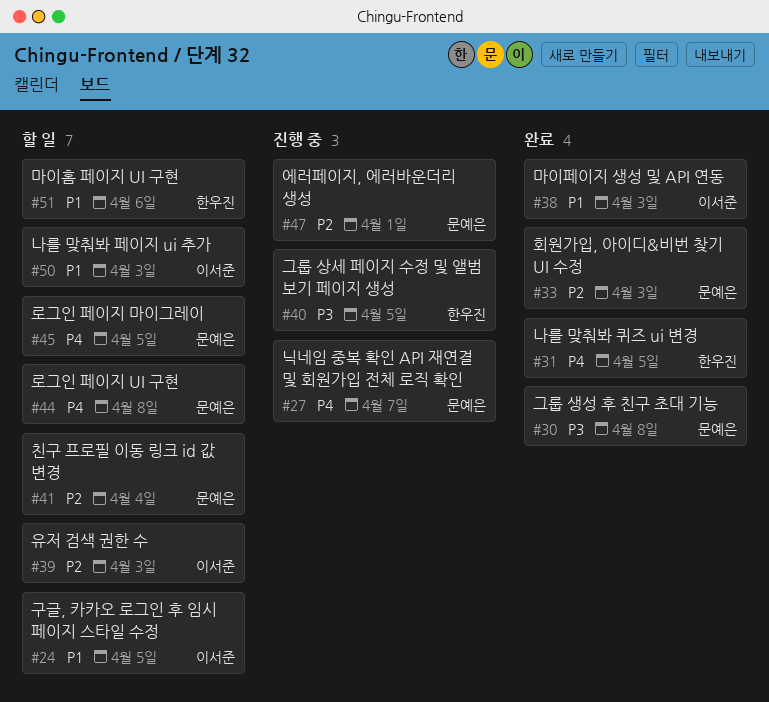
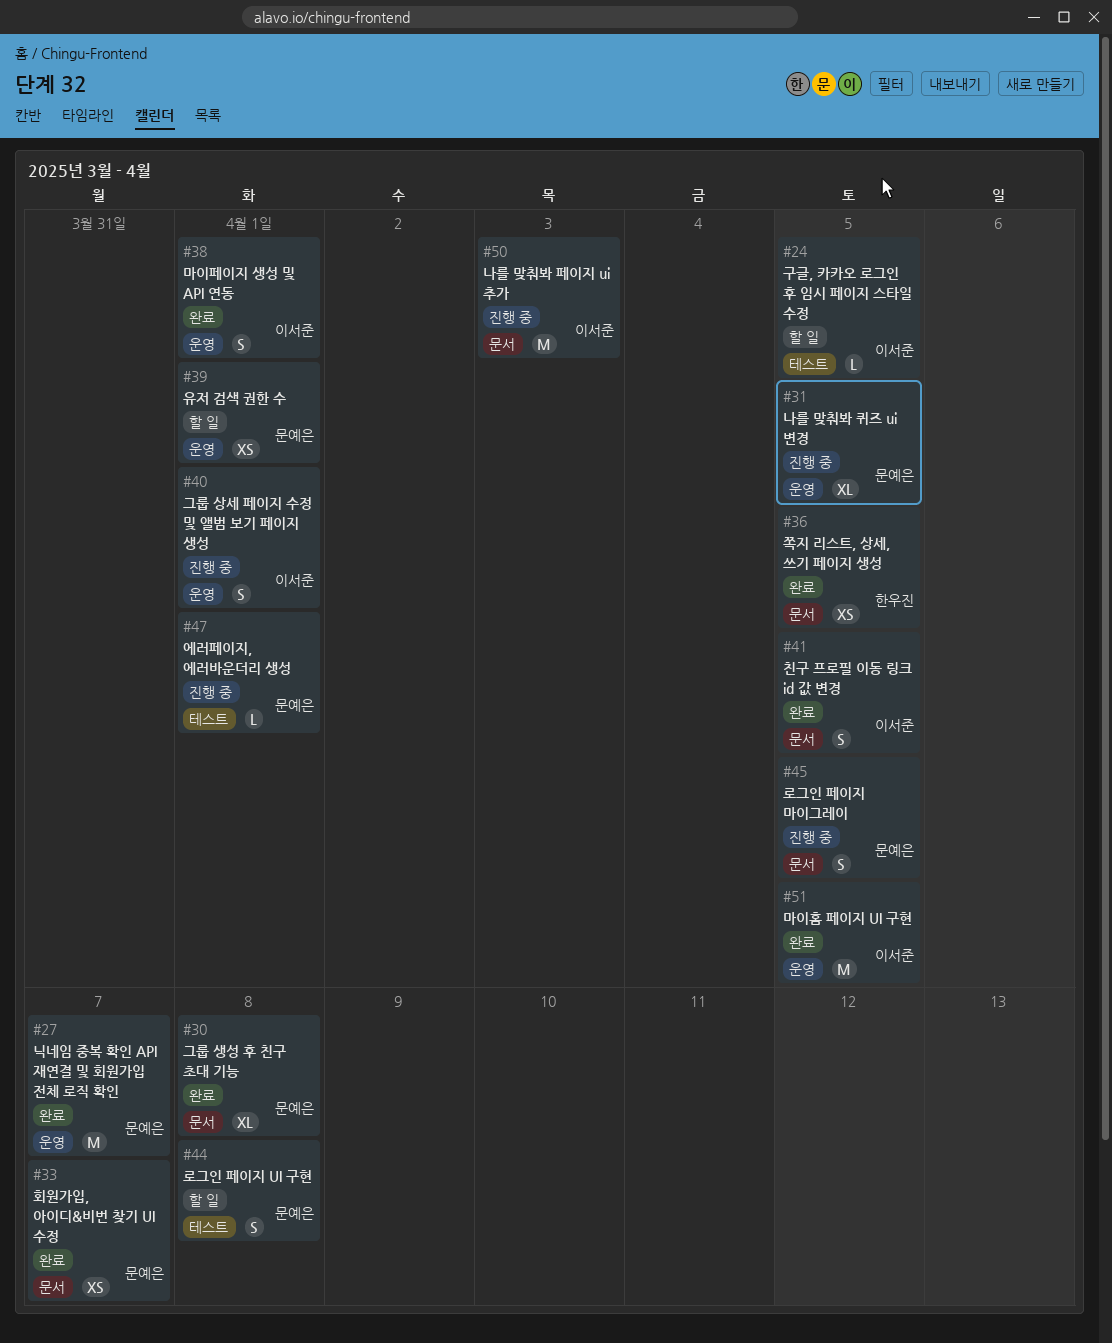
#27, status: 진행 중 -> 완료
#31, status: 완료 -> 진행 중
#31, owner: 한우진 -> 문예은
#33, due: Apr 3 -> Apr 7
#36: none -> present
#38, due: Apr 3 -> Apr 1
#39, owner: 이서준 -> 문예은
#39, due: Apr 3 -> Apr 1
#40, owner: 한우진 -> 이서준
#40, due: Apr 5 -> Apr 1
#41, status: 할 일 -> 완료
#41, owner: 문예은 -> 이서준
#41, due: Apr 4 -> Apr 5
#45, status: 할 일 -> 진행 중
#50, status: 할 일 -> 진행 중
#51, status: 할 일 -> 완료
#51, owner: 한우진 -> 이서준
#51, due: Apr 6 -> Apr 5

